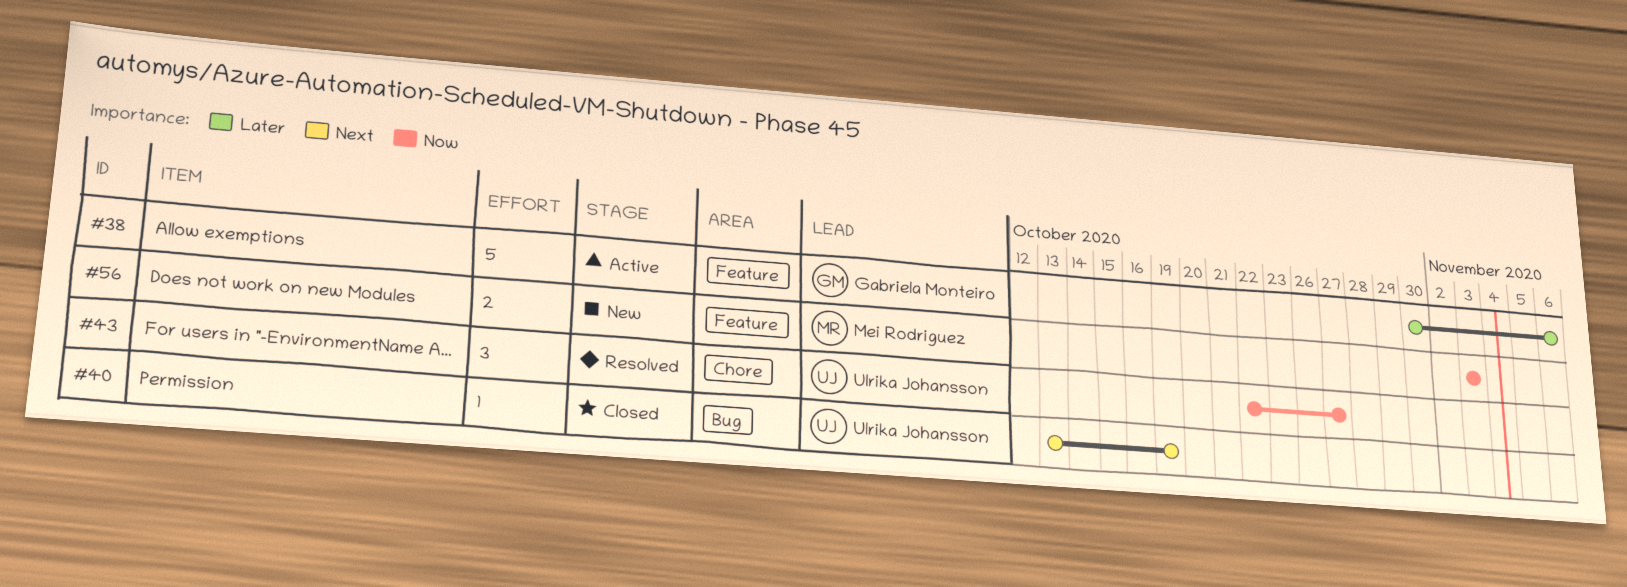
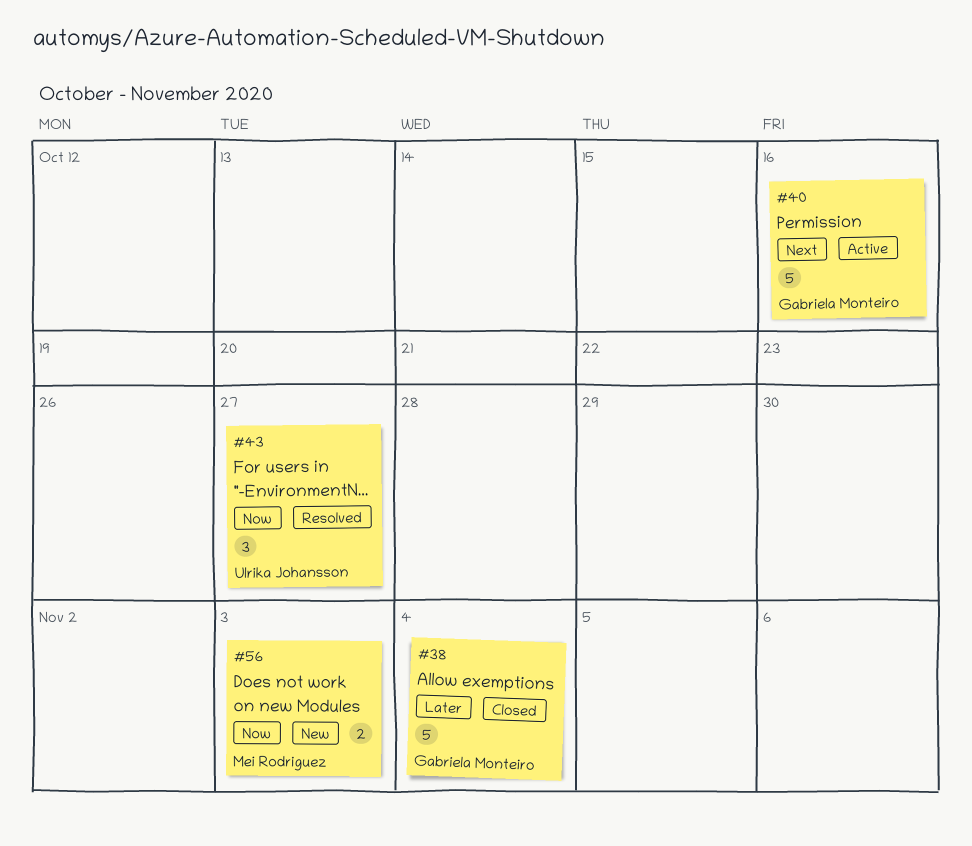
#38, status: Active -> Closed
#38, due: Nov 6 -> Nov 4
#40, status: Closed -> Active
#40, owner: Ulrika Johansson -> Gabriela Monteiro
#40, estimate: 1 -> 5
#40, due: Oct 19 -> Oct 16

